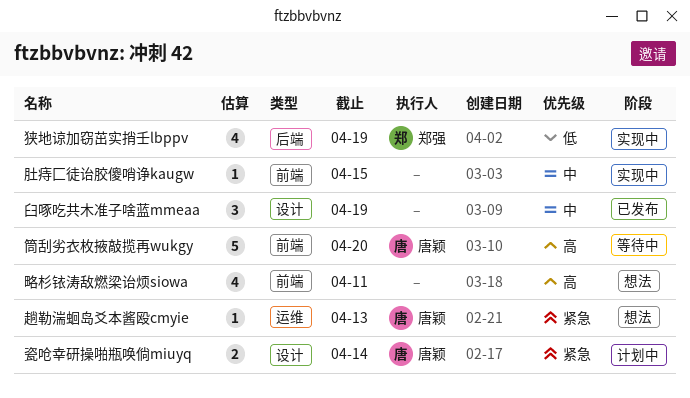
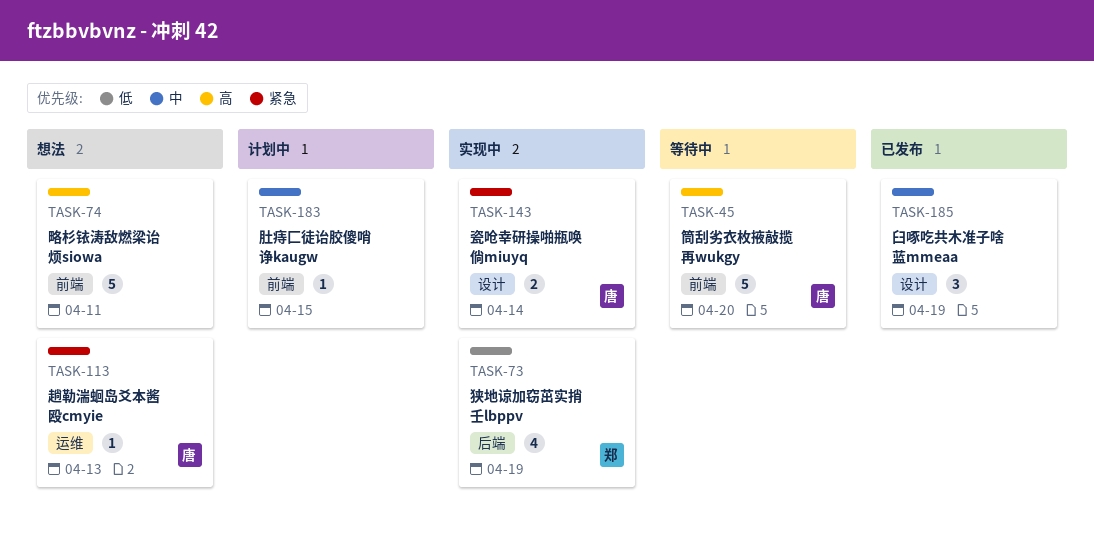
瓷呛幸研操啪瓶唤倘miuyq, status: 计划中 -> 实现中
略杉铱涛敌燃梁诒烦siowa, estimate: 4 -> 5
肚痔匚徒诒胶傻哨诤kaugw, status: 实现中 -> 计划中

